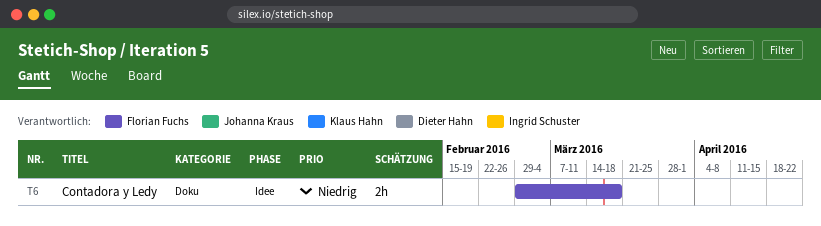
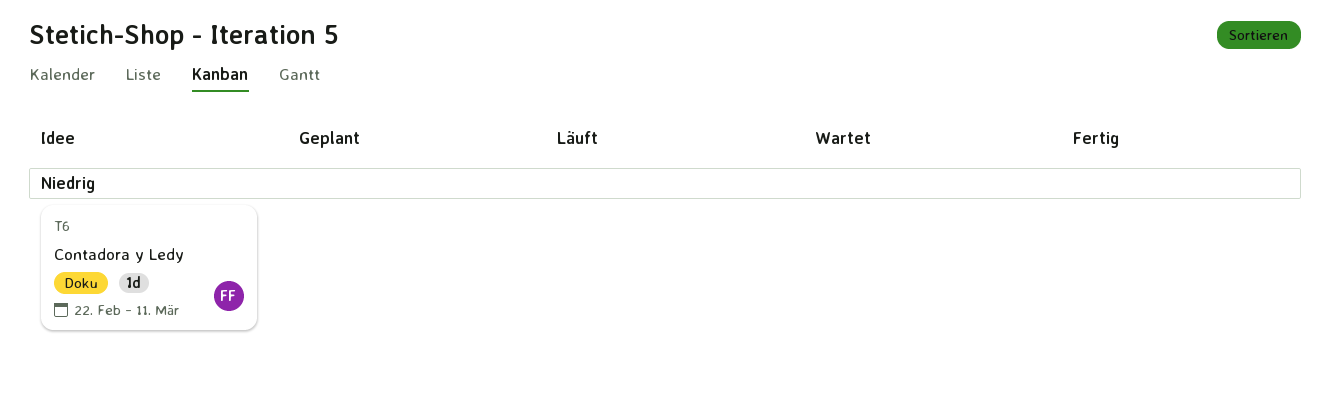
T6, estimate: 2h -> 1d
T6, start: Feb 29 -> Feb 22
T6, due: Mar 18 -> Mar 11

